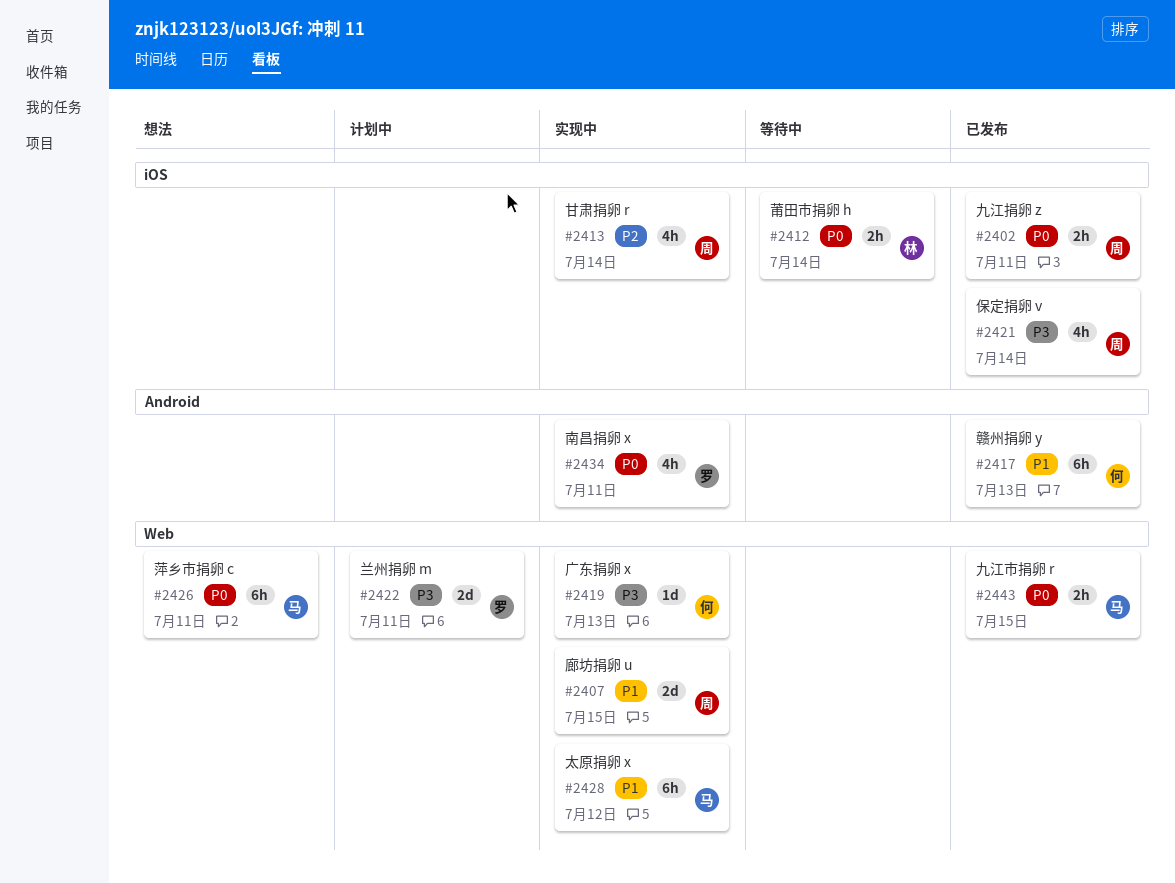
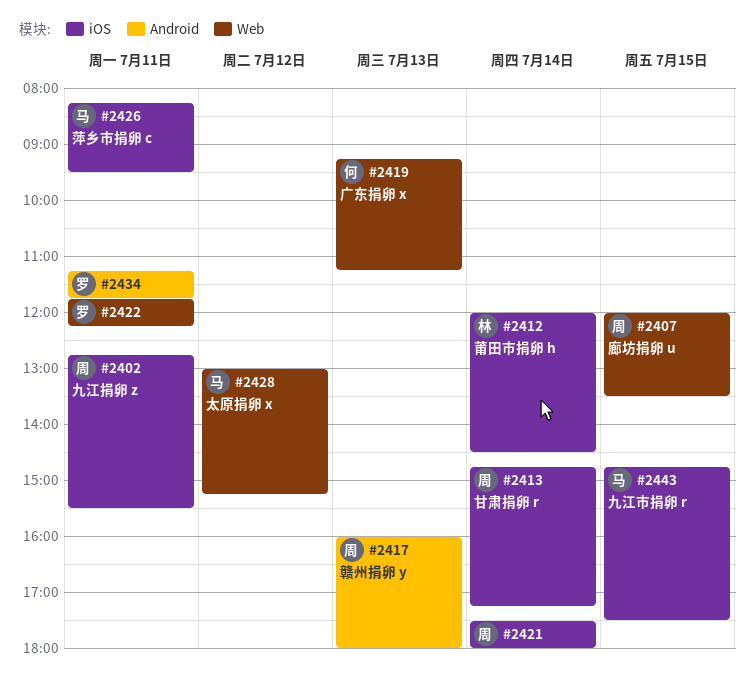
#2417, owner: 何 -> 周
#2426, label: Web -> iOS
#2443, label: Web -> iOS

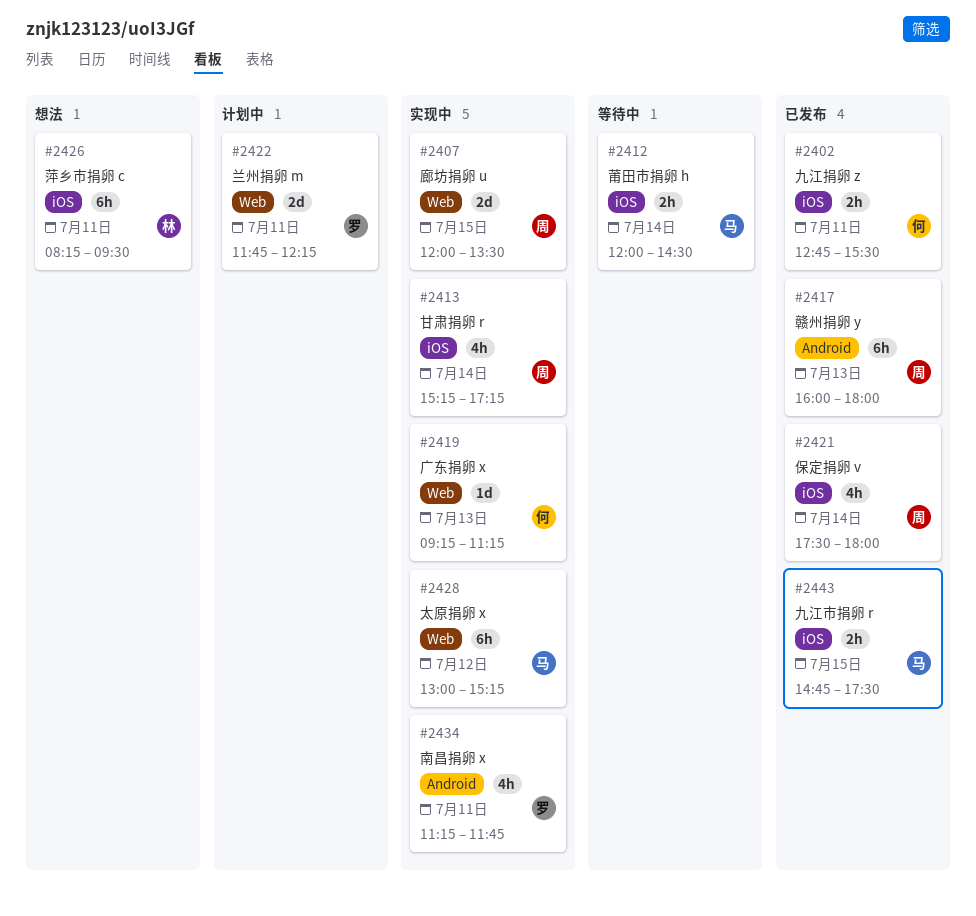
#2402, owner: 周 -> 何
#2412, owner: 林 -> 马
#2413, begins: 14:45 -> 15:15
#2426, owner: 马 -> 林

